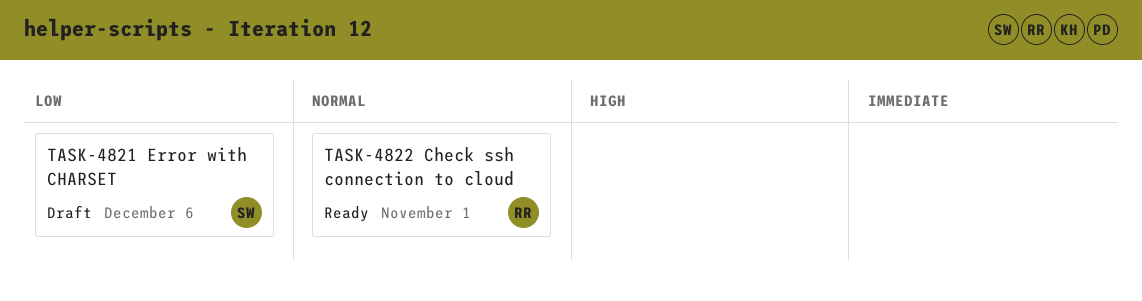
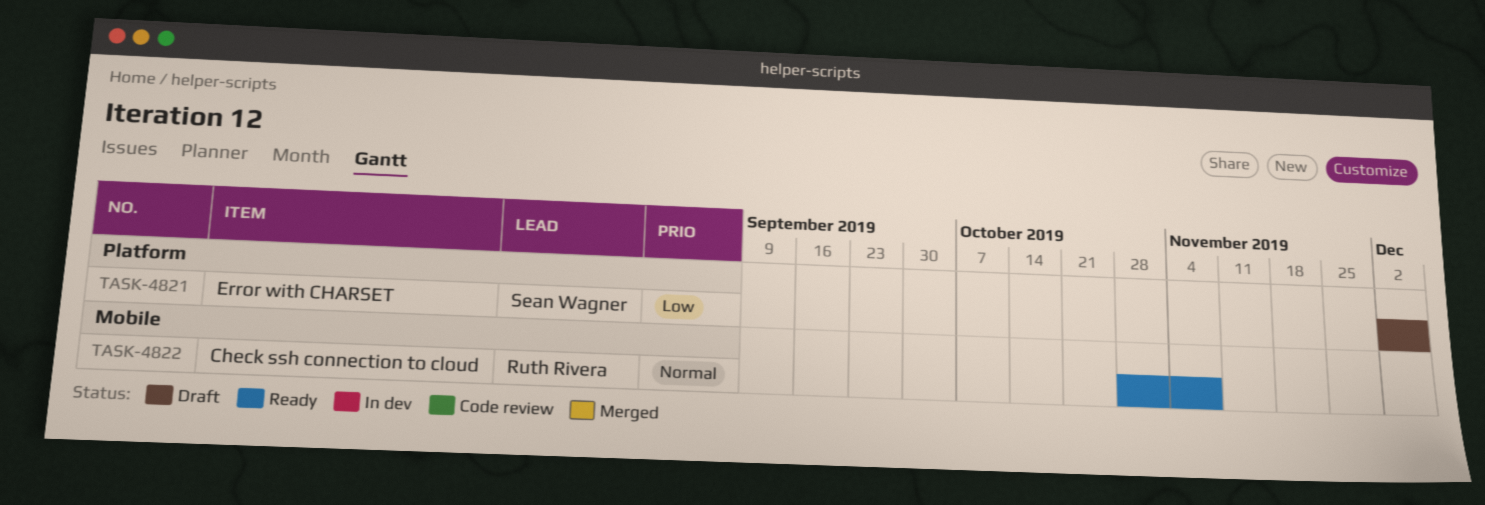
TASK-4822, due: Nov 1 -> Nov 8

